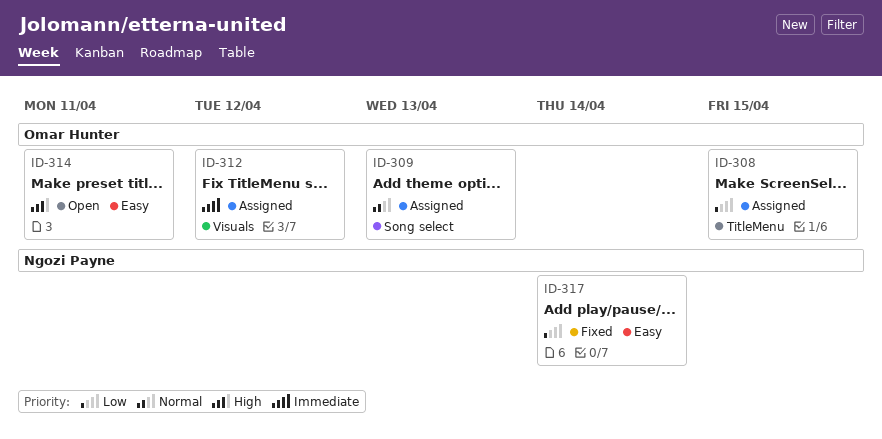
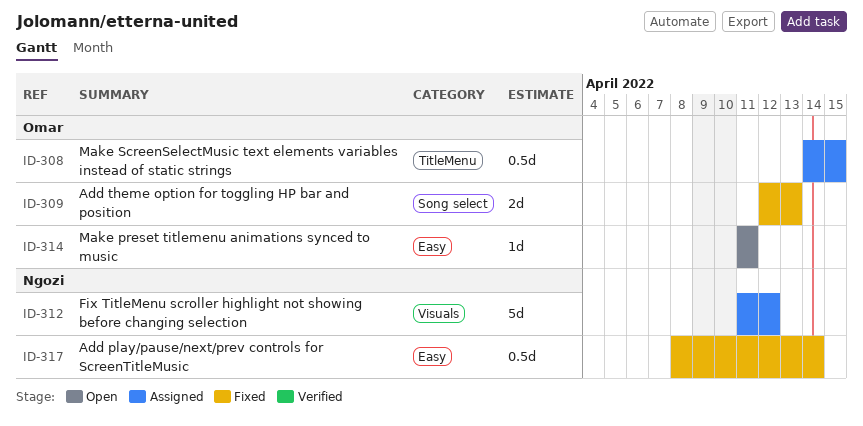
ID-309, status: Assigned -> Fixed
ID-312, owner: Omar Hunter -> Ngozi Payne

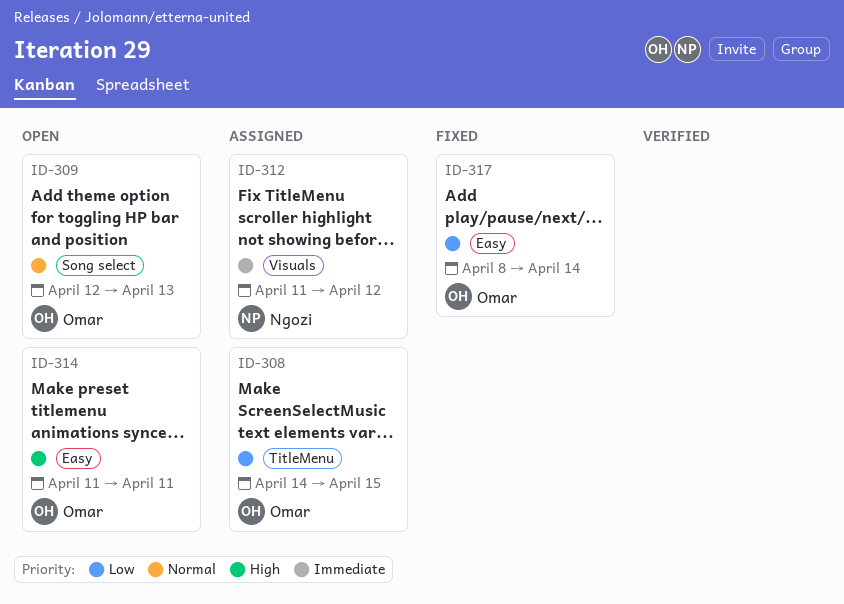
ID-309, status: Fixed -> Open
ID-317, owner: Ngozi -> Omar

